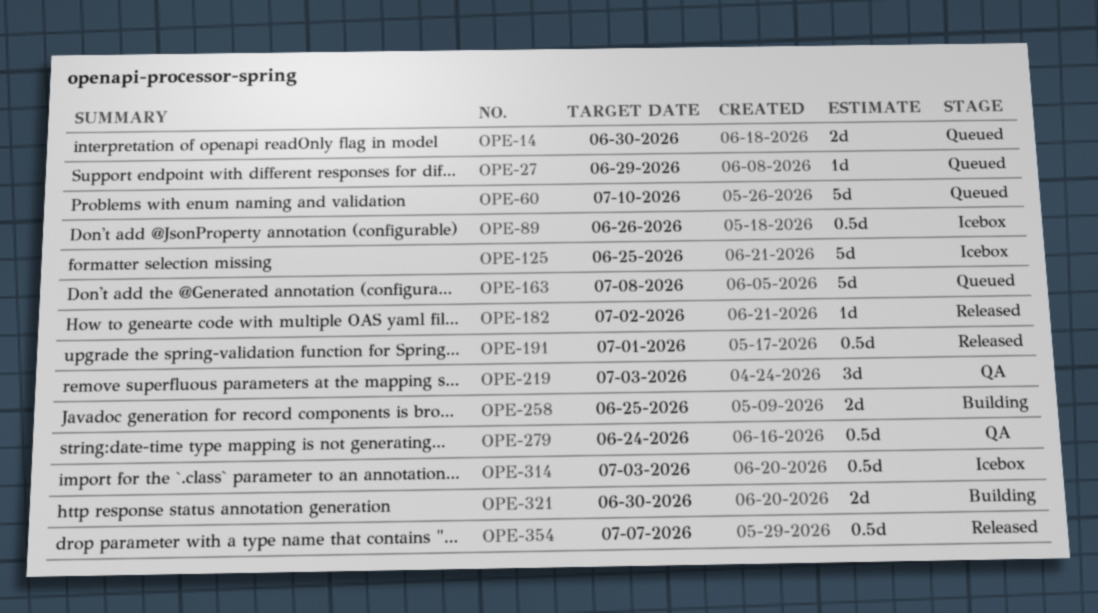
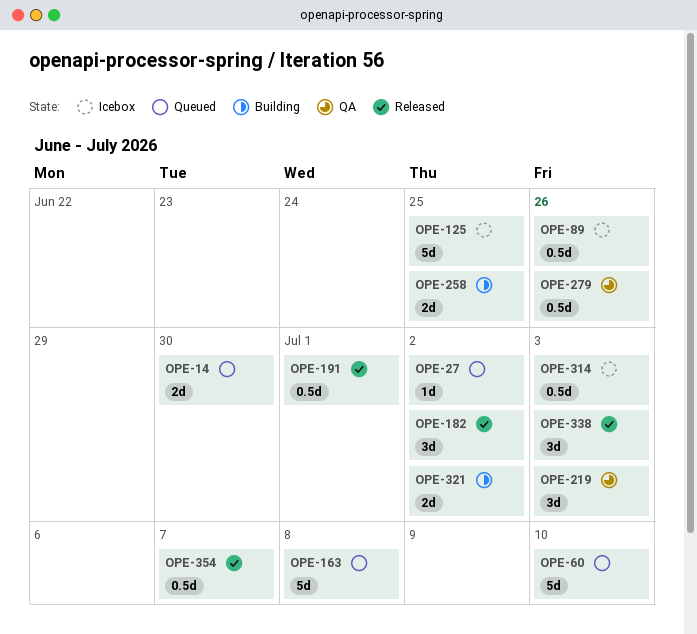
OPE-27, due: Jun 29 -> Jul 2
OPE-182, estimate: 1d -> 3d
OPE-279, due: Jun 24 -> Jun 26
OPE-321, due: Jun 30 -> Jul 2
OPE-338: none -> present

